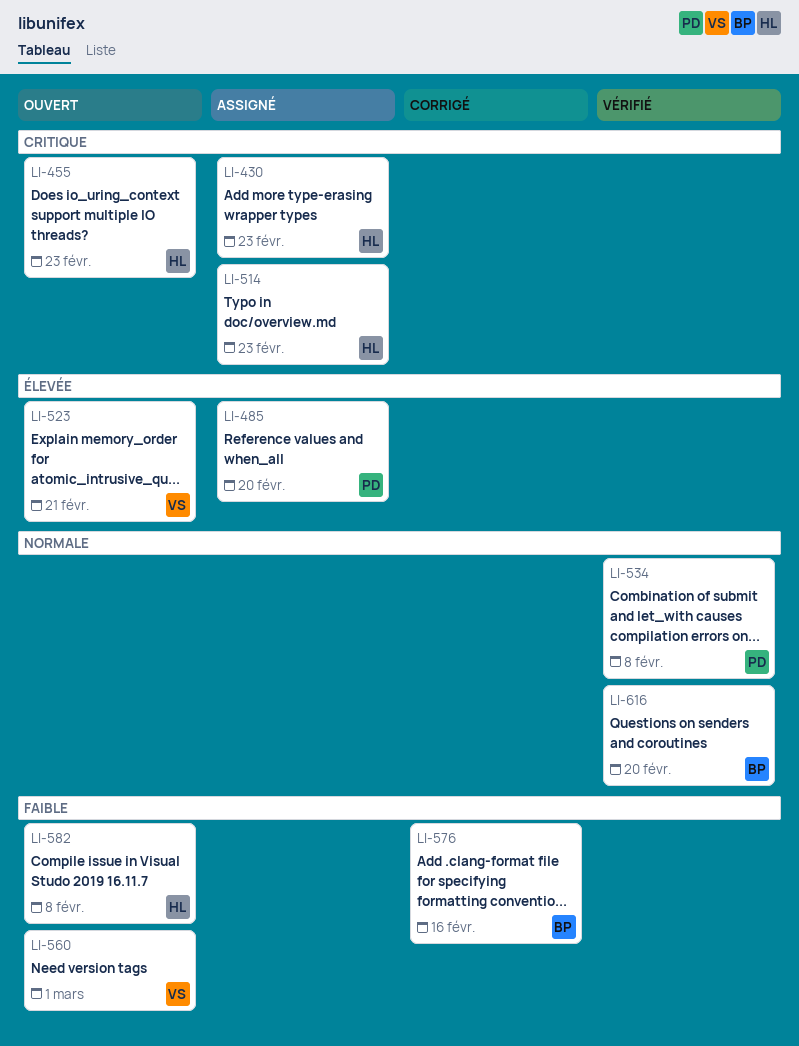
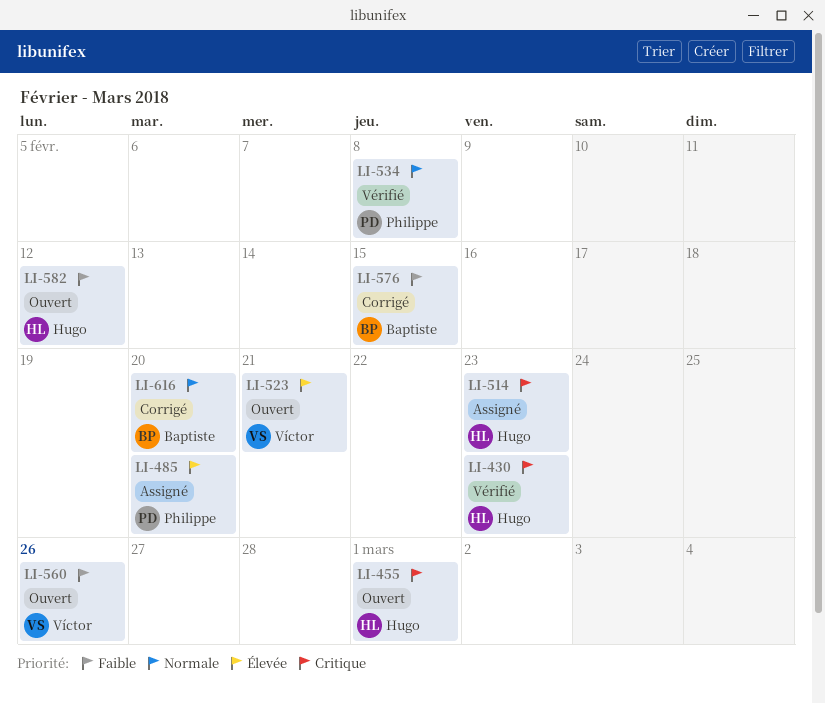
LI-430, status: Assigné -> Vérifié
LI-455, due: Feb 23 -> Mar 1
LI-560, due: Mar 1 -> Feb 26
LI-576, due: Feb 16 -> Feb 15
LI-582, due: Feb 8 -> Feb 12
LI-616, status: Vérifié -> Corrigé

